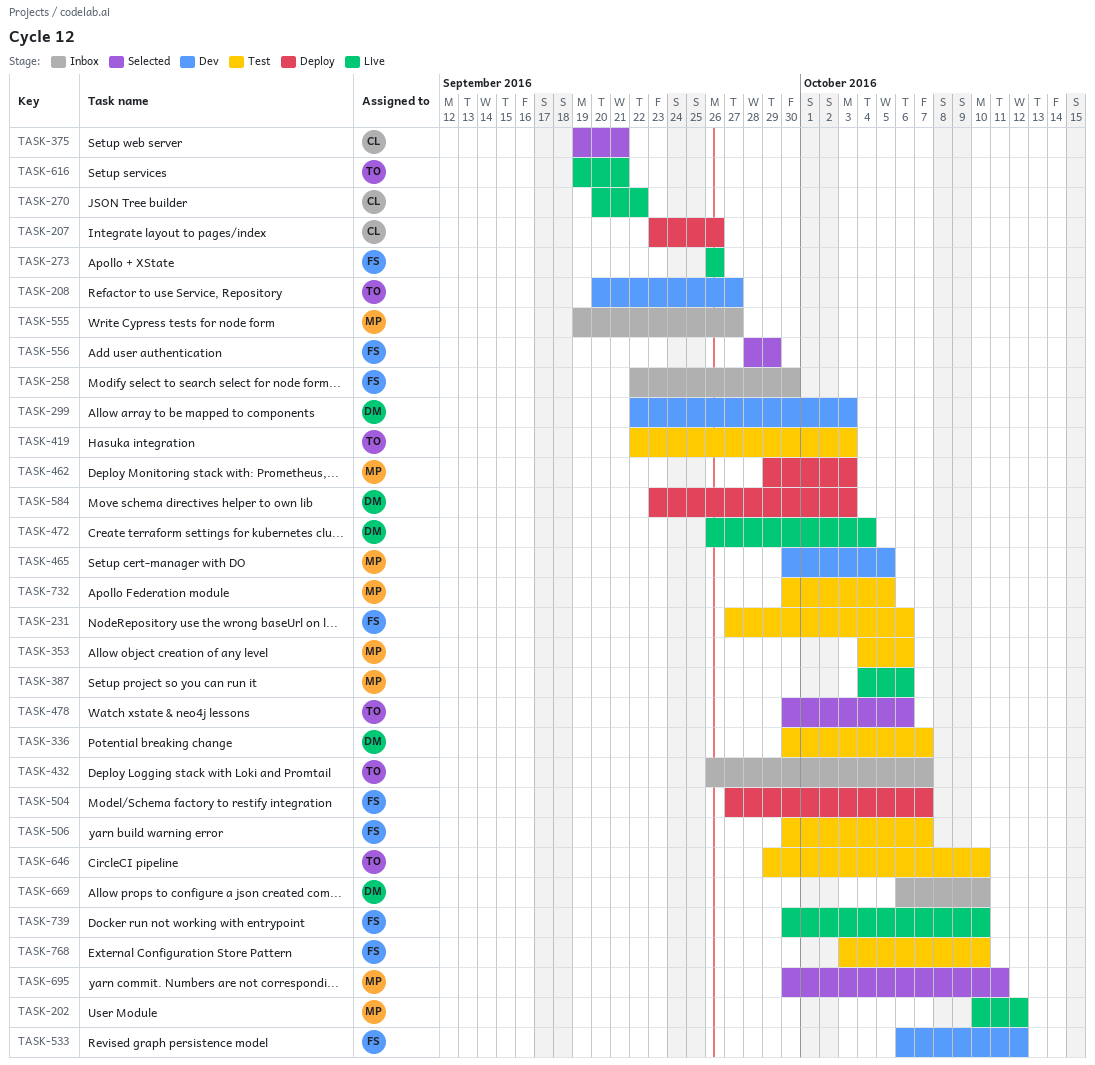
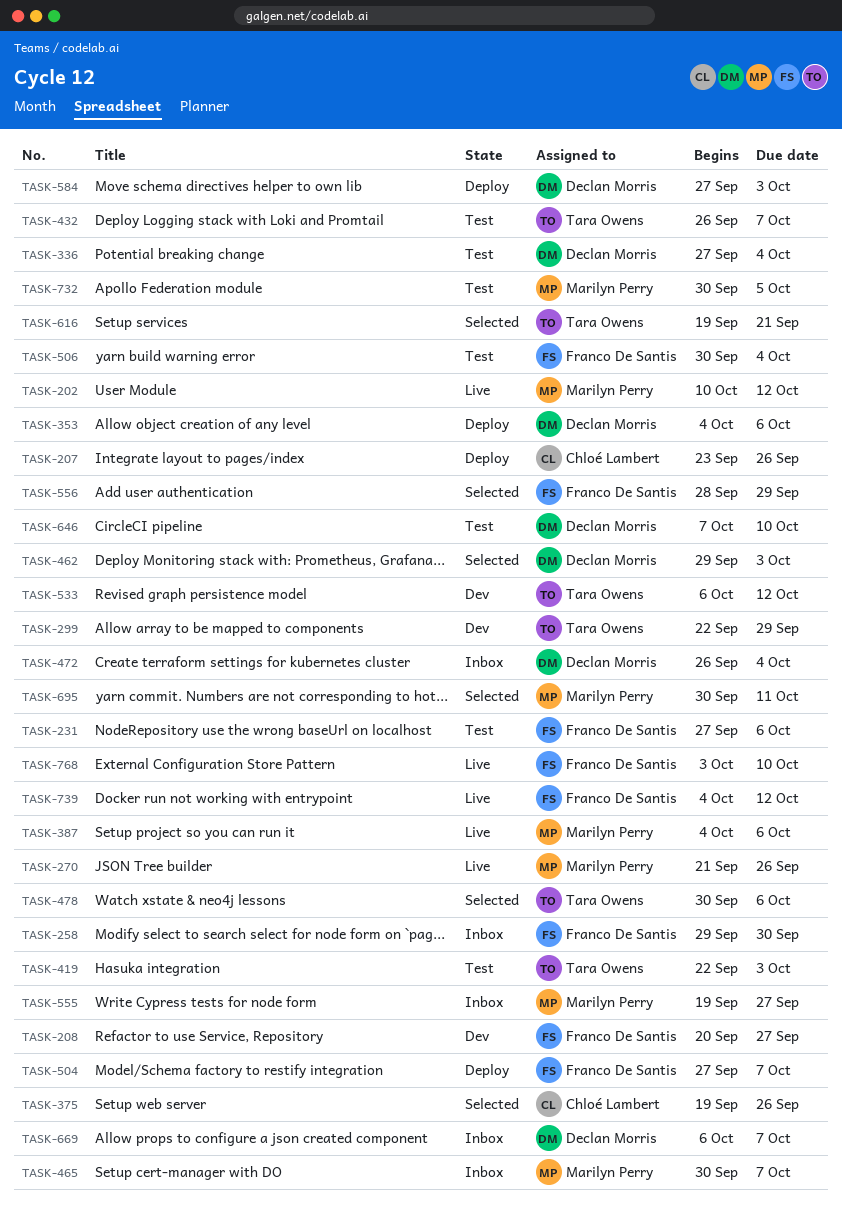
TASK-208, owner: Tara Owens -> Franco De Santis
TASK-258, start: Sep 22 -> Sep 29
TASK-270, owner: Chloé Lambert -> Marilyn Perry
TASK-270, start: Sep 20 -> Sep 21
TASK-270, due: Sep 22 -> Sep 26
TASK-273: present -> none
TASK-299, owner: Declan Morris -> Tara Owens
TASK-299, due: Oct 3 -> Sep 29
TASK-336, start: Sep 30 -> Sep 27
TASK-336, due: Oct 7 -> Oct 4
TASK-353, status: Test -> Deploy
TASK-353, owner: Marilyn Perry -> Declan Morris
TASK-375, due: Sep 21 -> Sep 26
TASK-432, status: Inbox -> Test
TASK-462, status: Deploy -> Selected
TASK-462, owner: Marilyn Perry -> Declan Morris
TASK-465, status: Dev -> Inbox
TASK-465, due: Oct 5 -> Oct 7
TASK-472, status: Live -> Inbox
TASK-506, due: Oct 7 -> Oct 4
TASK-533, owner: Franco De Santis -> Tara Owens
TASK-584, start: Sep 23 -> Sep 27
TASK-616, status: Live -> Selected
TASK-646, owner: Tara Owens -> Declan Morris
TASK-646, start: Sep 29 -> Oct 7
TASK-669, due: Oct 10 -> Oct 7
TASK-739, start: Sep 30 -> Oct 4
TASK-739, due: Oct 10 -> Oct 12
TASK-768, status: Test -> Live

